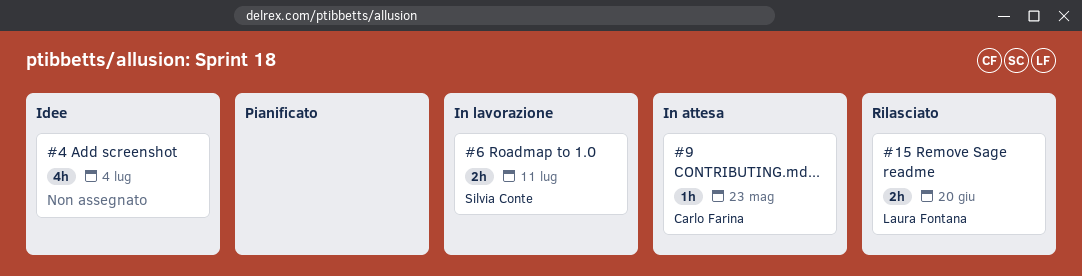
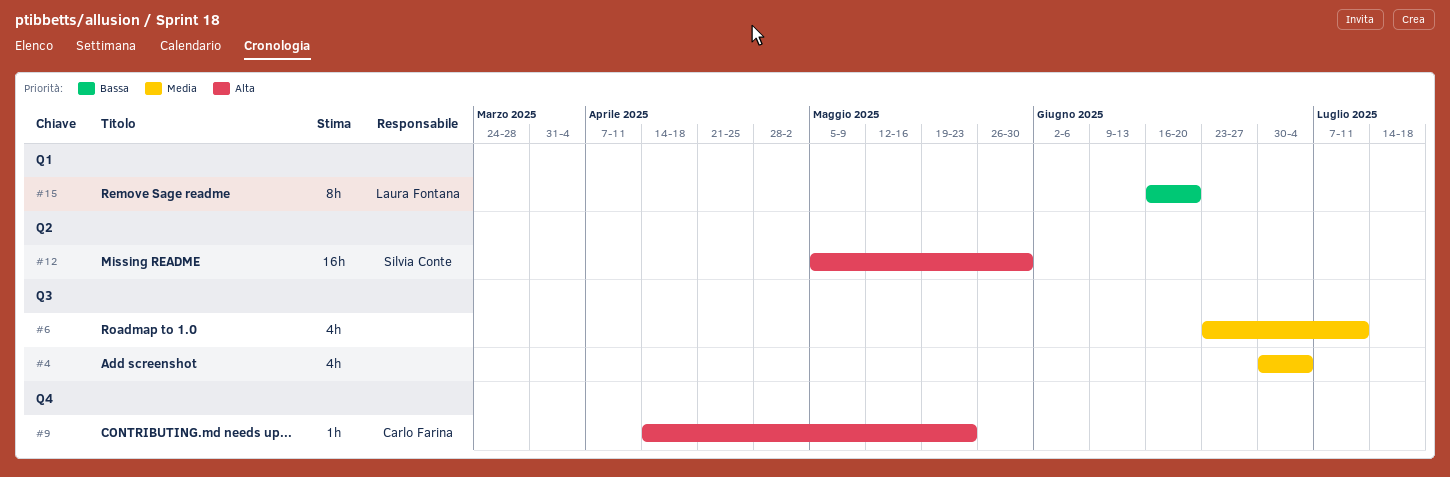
#6, owner: Silvia Conte -> none
#6, estimate: 2h -> 4h
#12: none -> present
#15, estimate: 2h -> 8h

